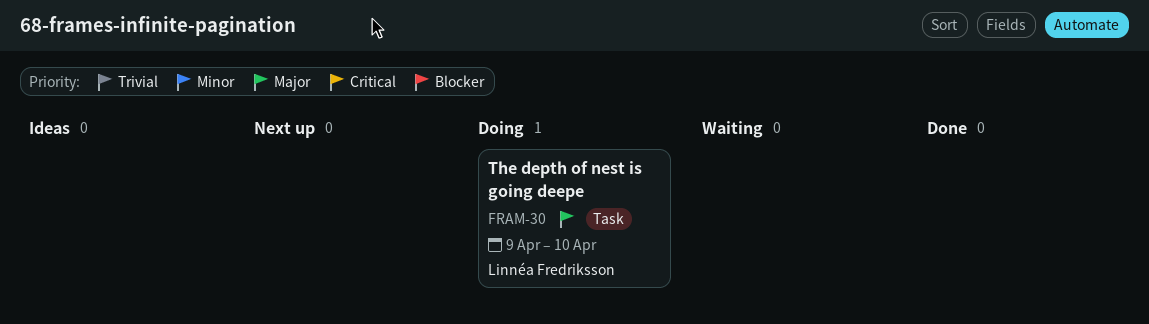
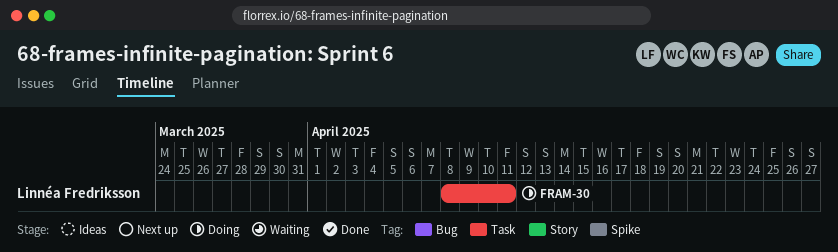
FRAM-30, start: Apr 9 -> Apr 8
FRAM-30, due: Apr 10 -> Apr 11

